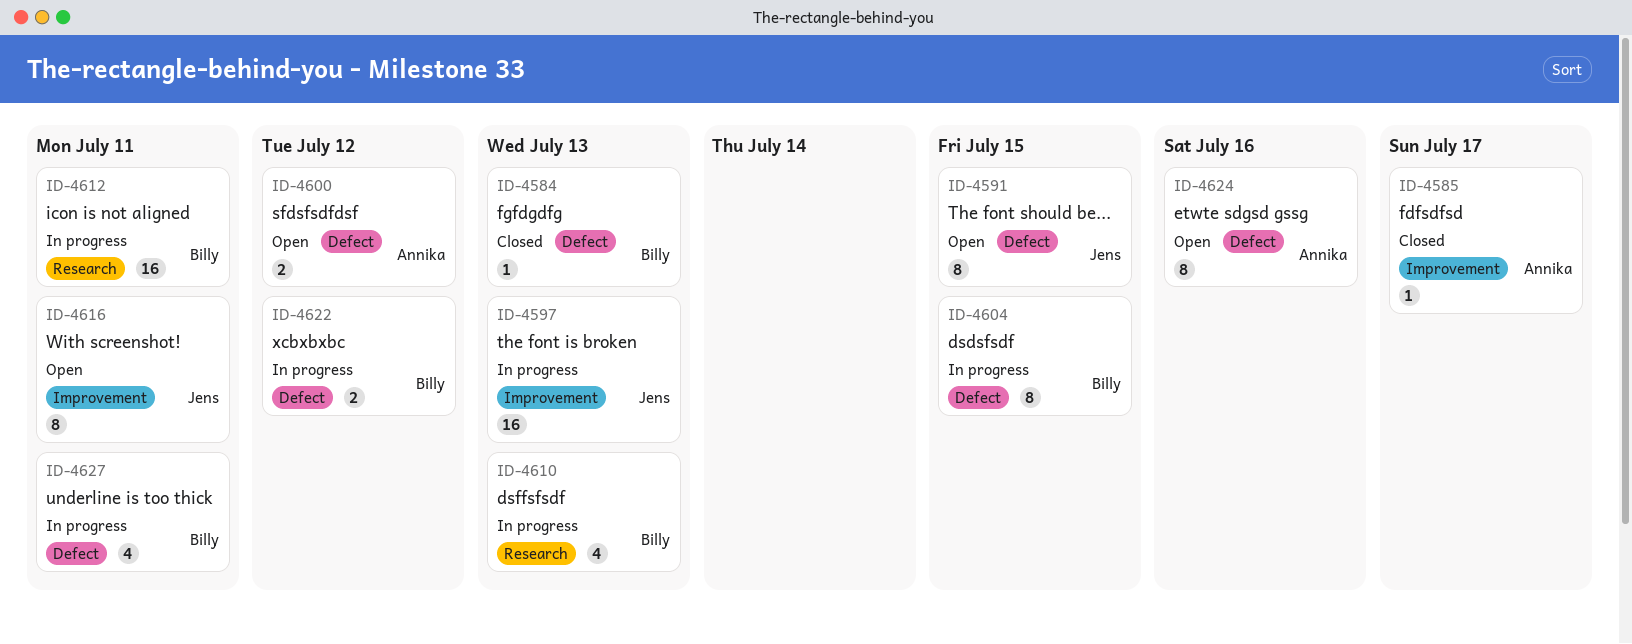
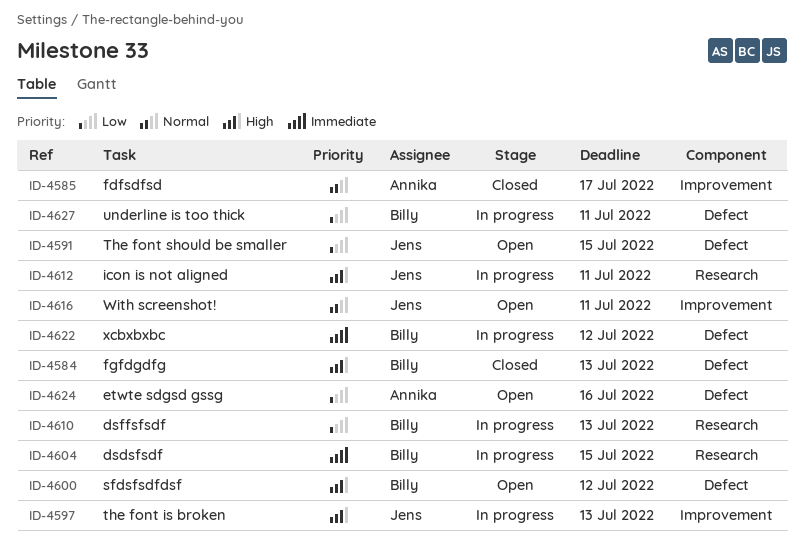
ID-4600, owner: Annika -> Billy
ID-4604, label: Defect -> Research
ID-4612, owner: Billy -> Jens

